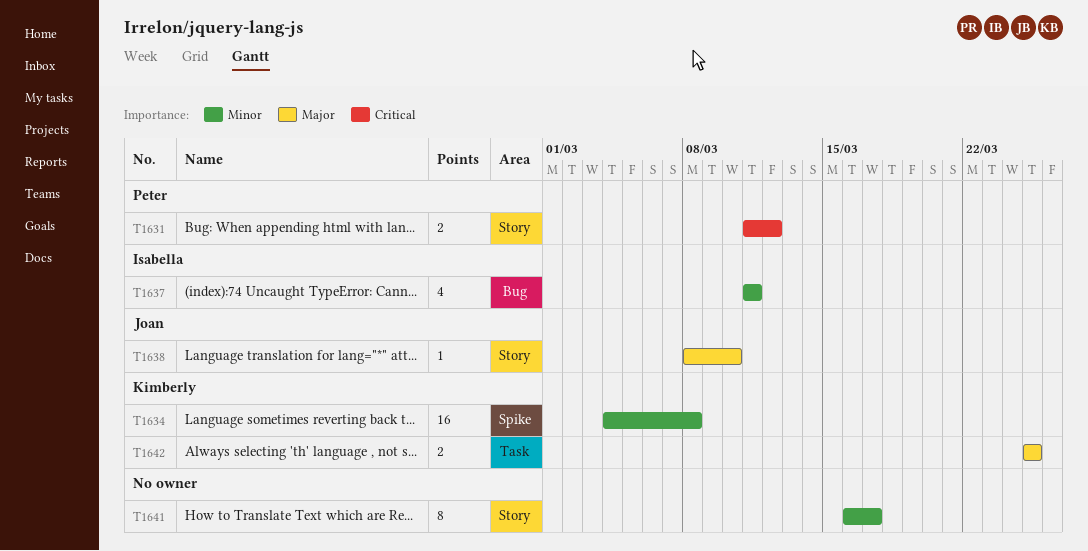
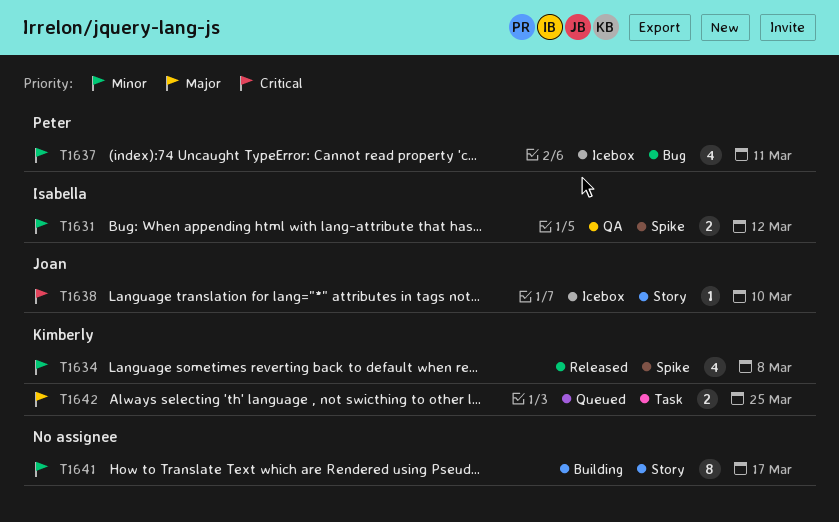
T1631, owner: Peter -> Isabella
T1631, priority: Critical -> Minor
T1631, label: Story -> Spike
T1634, estimate: 16 -> 4
T1637, owner: Isabella -> Peter
T1638, priority: Major -> Critical

